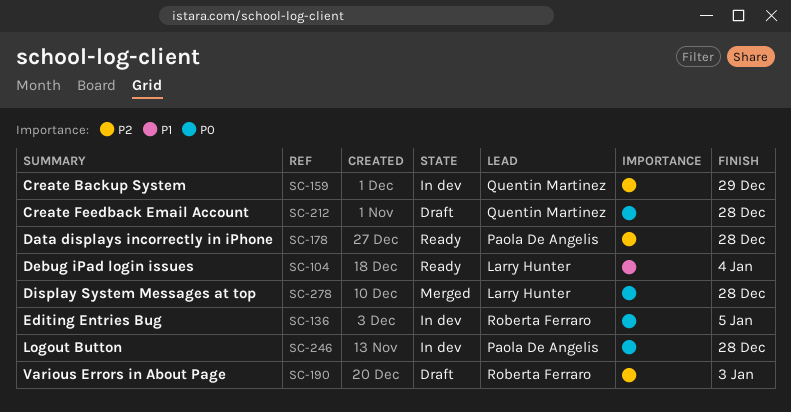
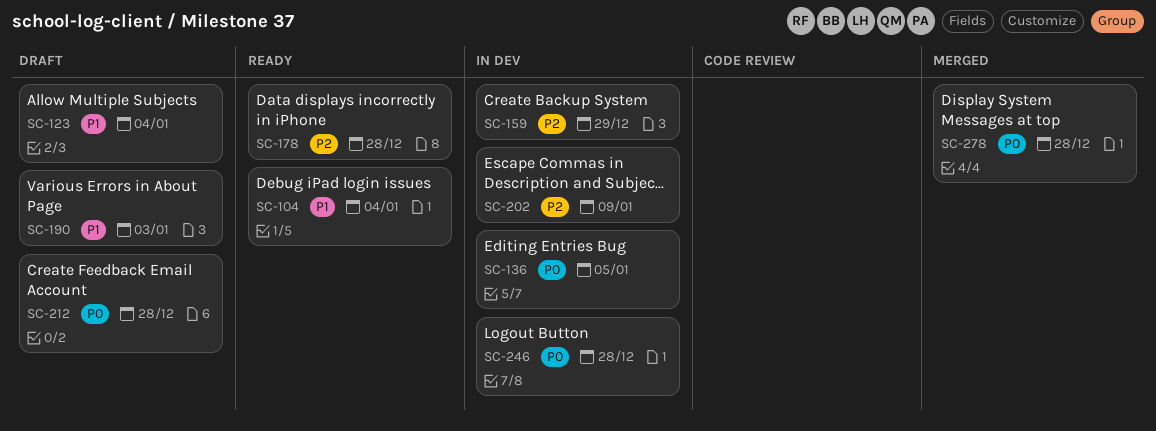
SC-123: none -> present
SC-190, priority: P2 -> P1
SC-202: none -> present

